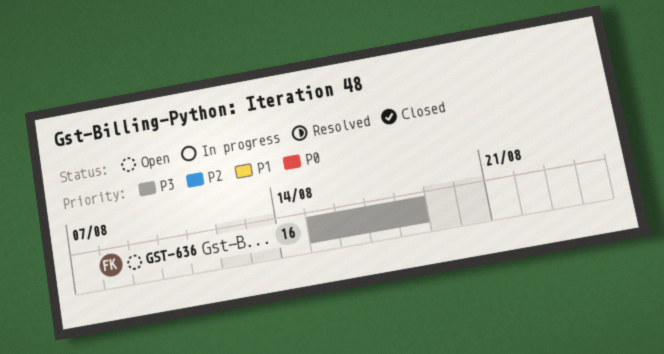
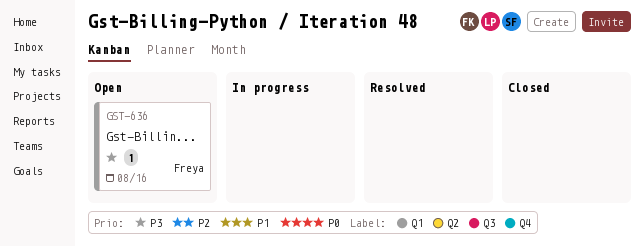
GST-636, estimate: 16 -> 1
GST-636, due: Aug 18 -> Aug 16

